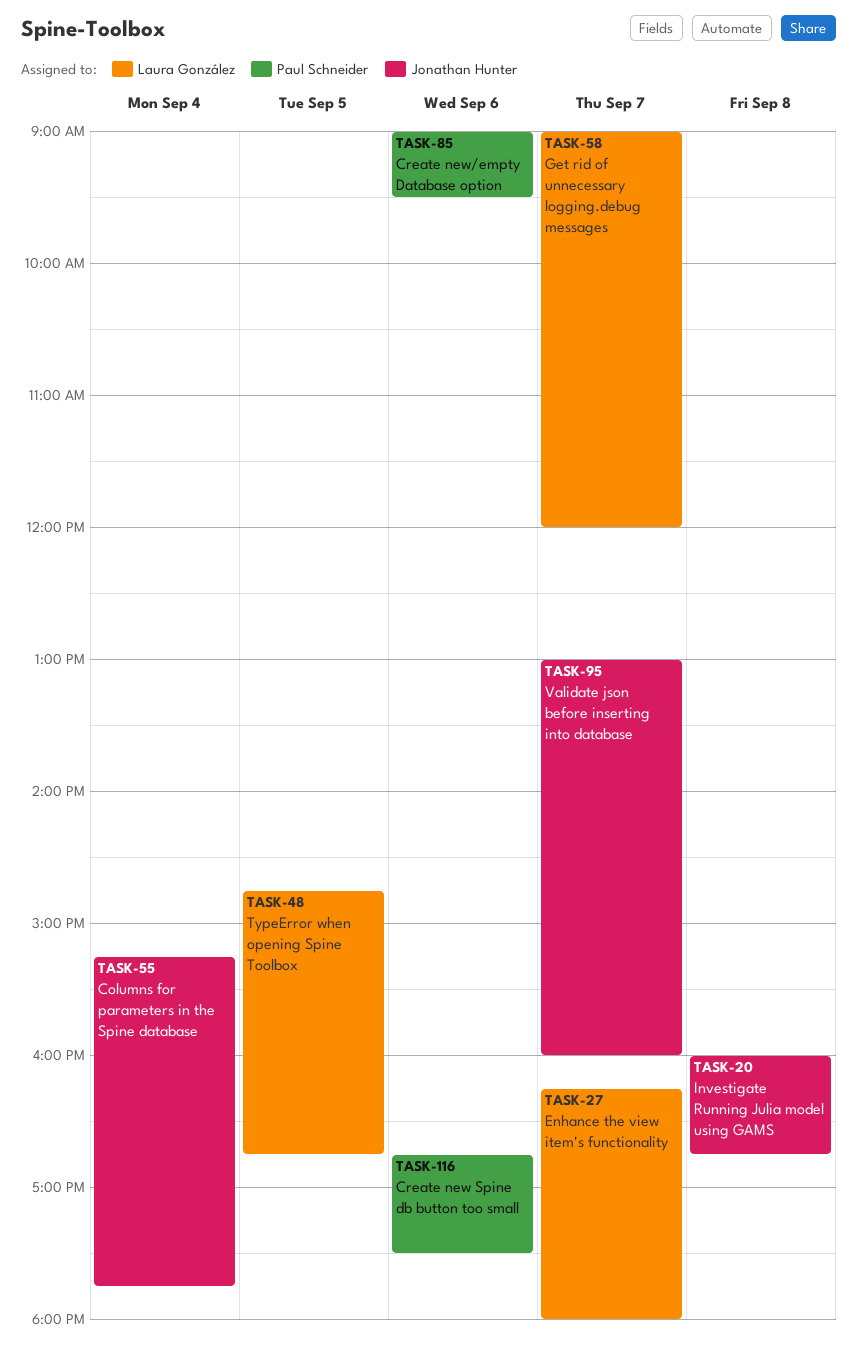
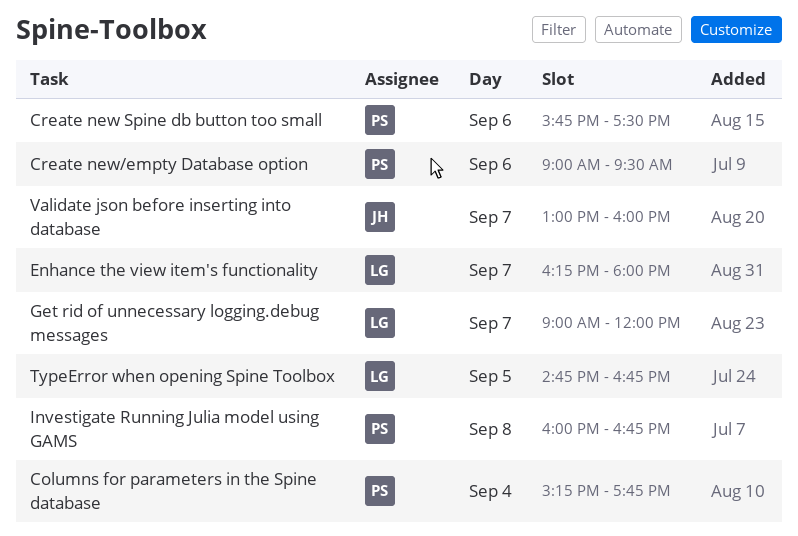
Columns for parameters in the Spine database, owner: Jonathan Hunter -> Paul Schneider
Create new Spine db button too small, begins: 16:45 -> 15:45
Investigate Running Julia model using GAMS, owner: Jonathan Hunter -> Paul Schneider

